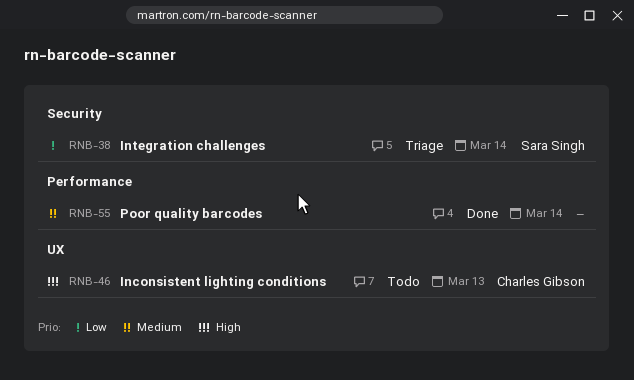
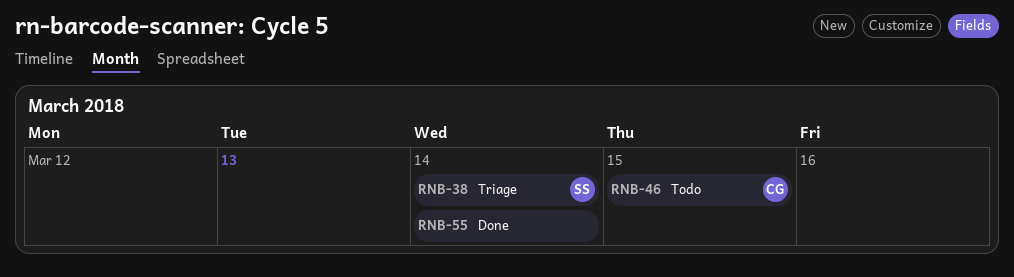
RNB-46, day: Mar 13 -> Mar 15

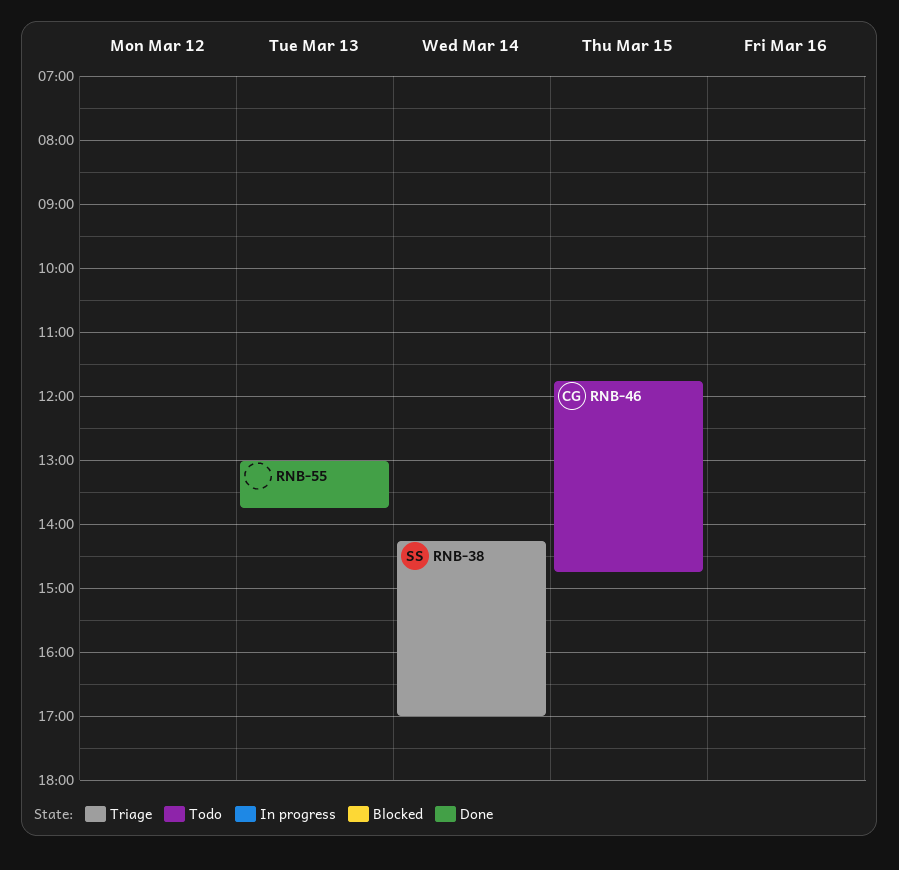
RNB-55, day: Mar 14 -> Mar 13

